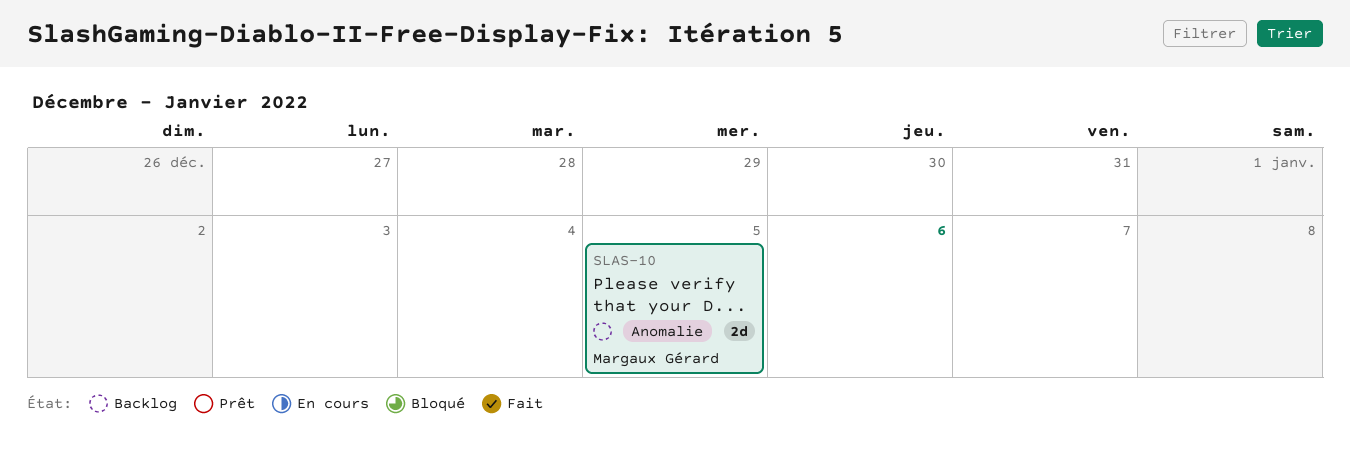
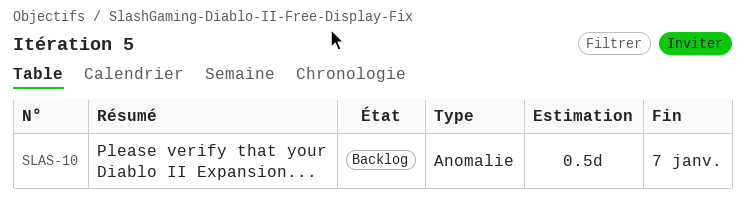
SLAS-10, estimate: 2d -> 0.5d
SLAS-10, due: Jan 5 -> Jan 7

